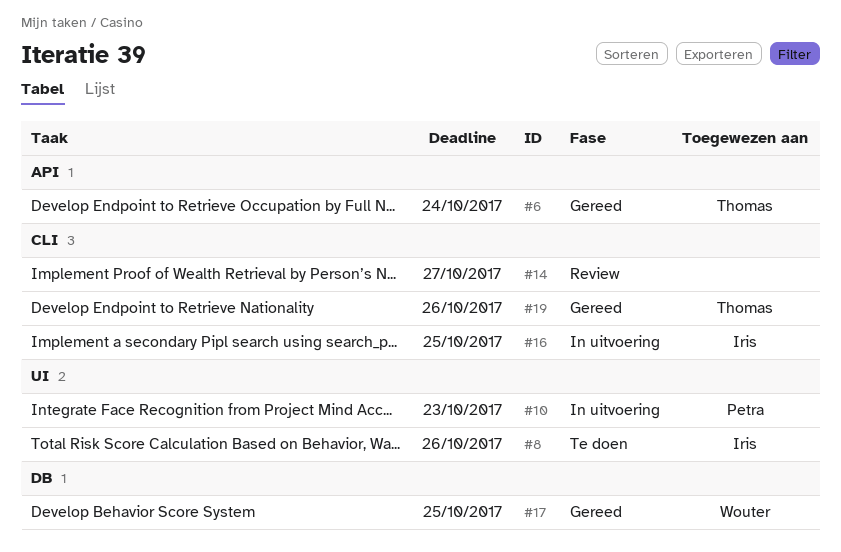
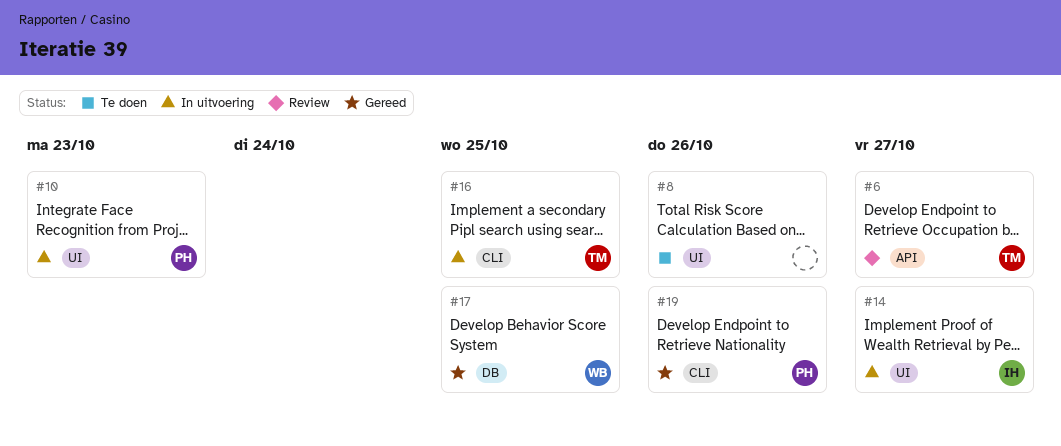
#6, status: Gereed -> Review
#6, due: Oct 24 -> Oct 27
#8, owner: Iris -> none
#14, status: Review -> In uitvoering
#14, owner: none -> Iris
#14, label: CLI -> UI
#16, owner: Iris -> Thomas
#19, owner: Thomas -> Petra

